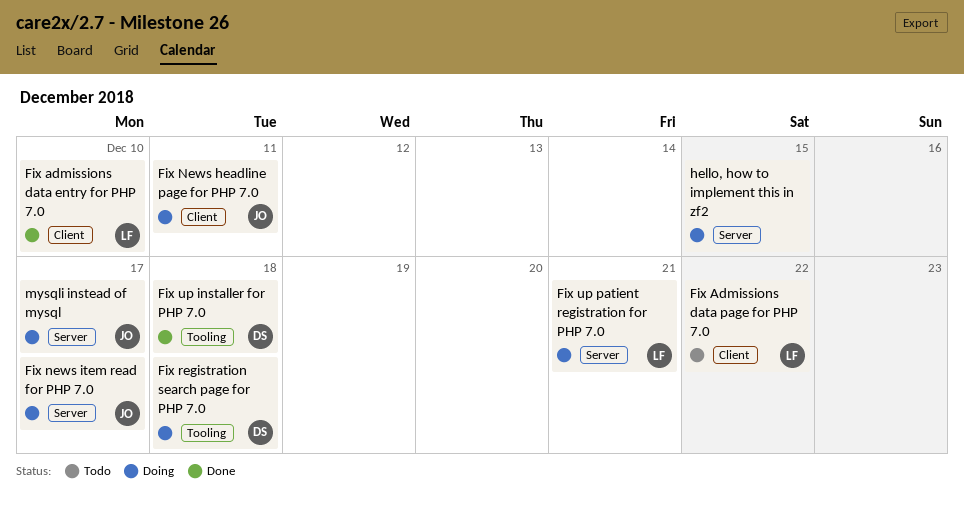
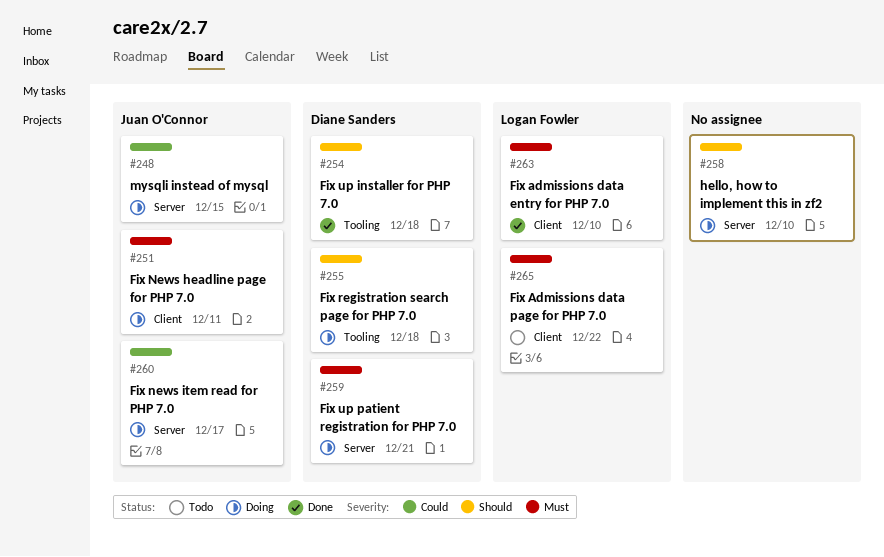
Fix up patient registration for PHP 7.0, owner: Logan Fowler -> Diane Sanders
hello, how to implement this in zf2, due: Dec 15 -> Dec 10
mysqli instead of mysql, due: Dec 17 -> Dec 15

